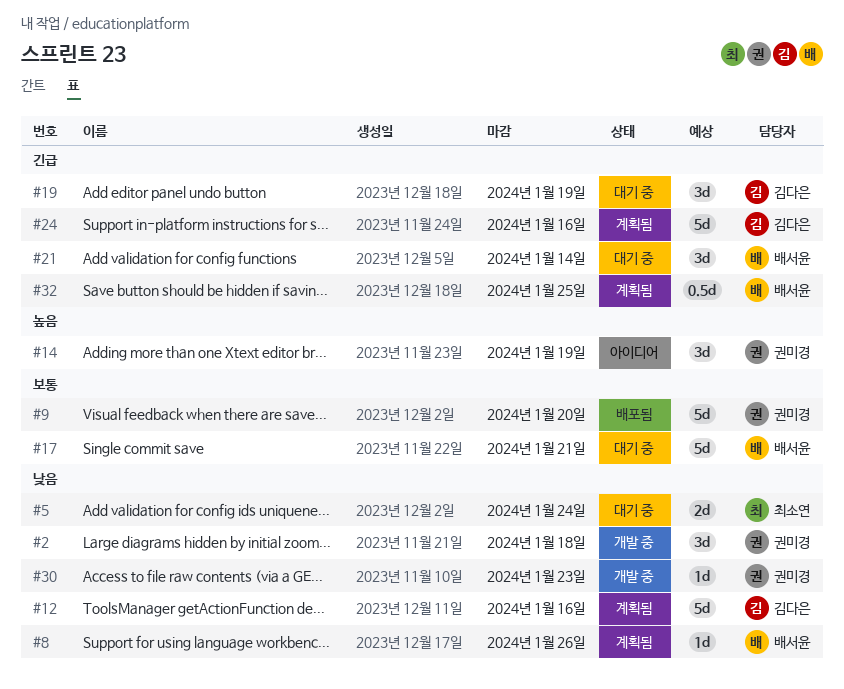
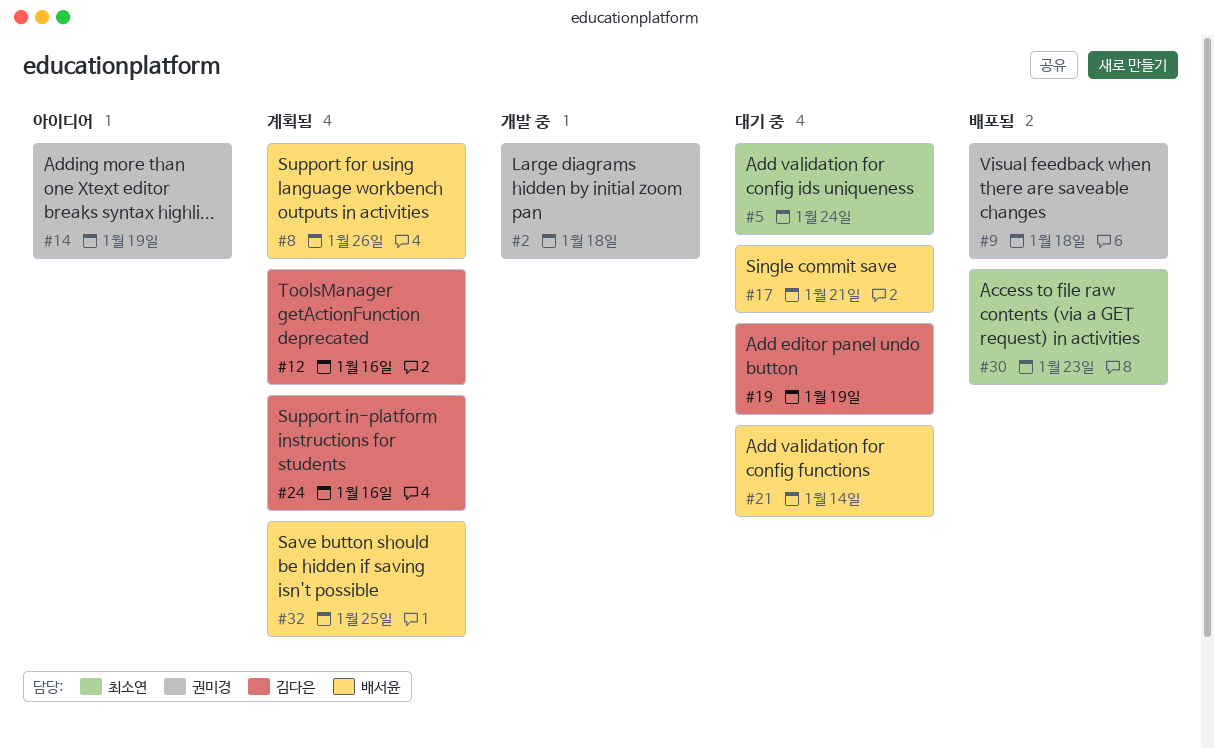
#9, due: Jan 20 -> Jan 18
#30, status: 개발 중 -> 배포됨
#30, owner: 권미경 -> 최소연

